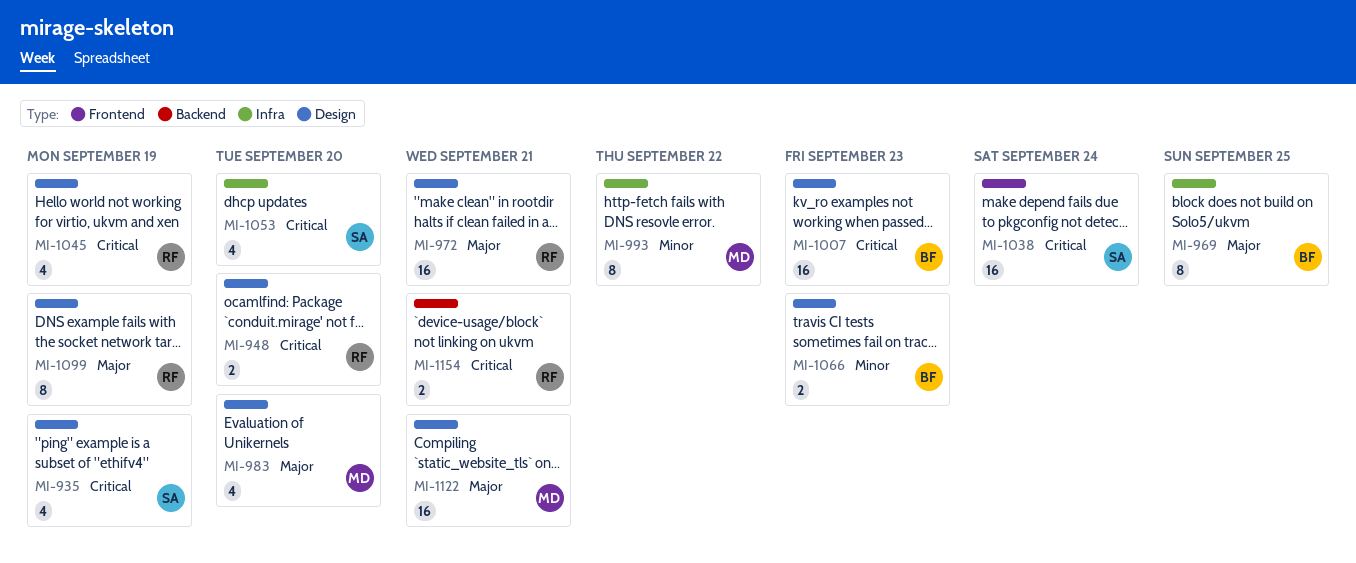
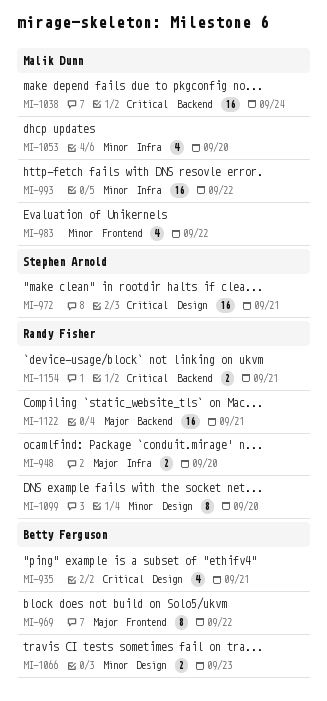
MI-935, owner: Stephen Arnold -> Betty Ferguson
MI-935, due: Sep 19 -> Sep 21
MI-948, priority: Critical -> Major
MI-948, label: Design -> Infra
MI-969, label: Infra -> Frontend
MI-969, due: Sep 25 -> Sep 22
MI-972, owner: Randy Fisher -> Stephen Arnold
MI-972, priority: Major -> Critical
MI-983, priority: Major -> Minor
MI-983, label: Design -> Frontend
MI-983, due: Sep 20 -> Sep 22
MI-993, estimate: 8 -> 16
MI-1007: present -> none
MI-1038, owner: Stephen Arnold -> Malik Dunn
MI-1038, label: Frontend -> Backend
MI-1045: present -> none
MI-1053, owner: Stephen Arnold -> Malik Dunn
MI-1053, priority: Critical -> Minor
MI-1099, priority: Major -> Minor
MI-1099, due: Sep 19 -> Sep 20
MI-1122, owner: Malik Dunn -> Randy Fisher
MI-1122, label: Design -> Backend

